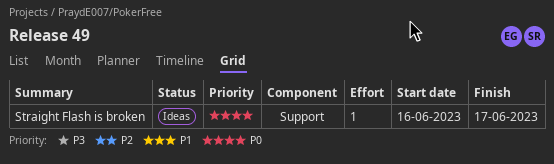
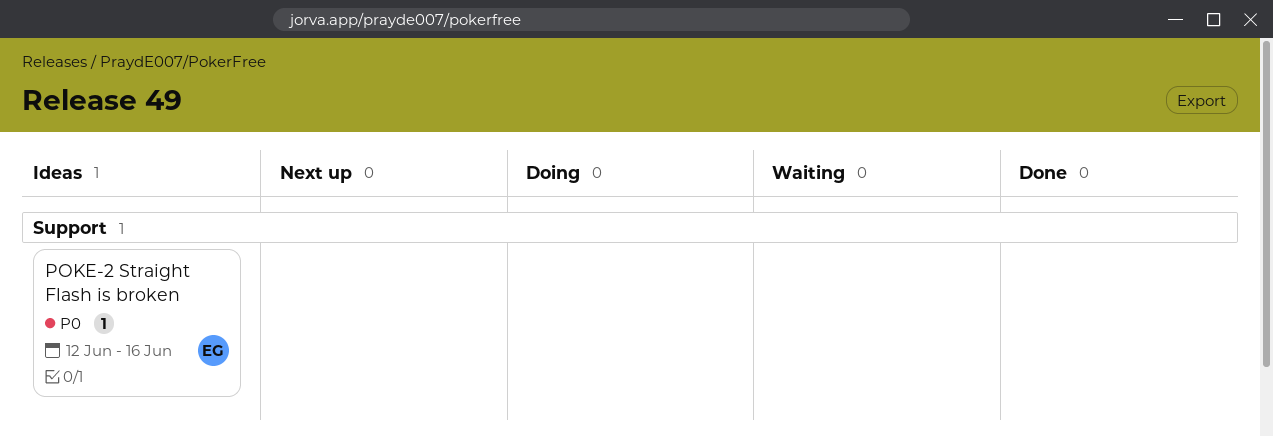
Straight Flash is broken, start: Jun 16 -> Jun 12
Straight Flash is broken, due: Jun 17 -> Jun 16

